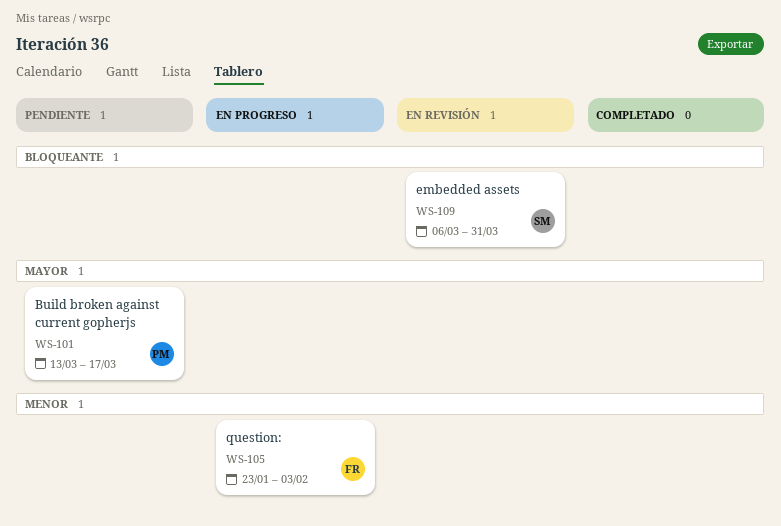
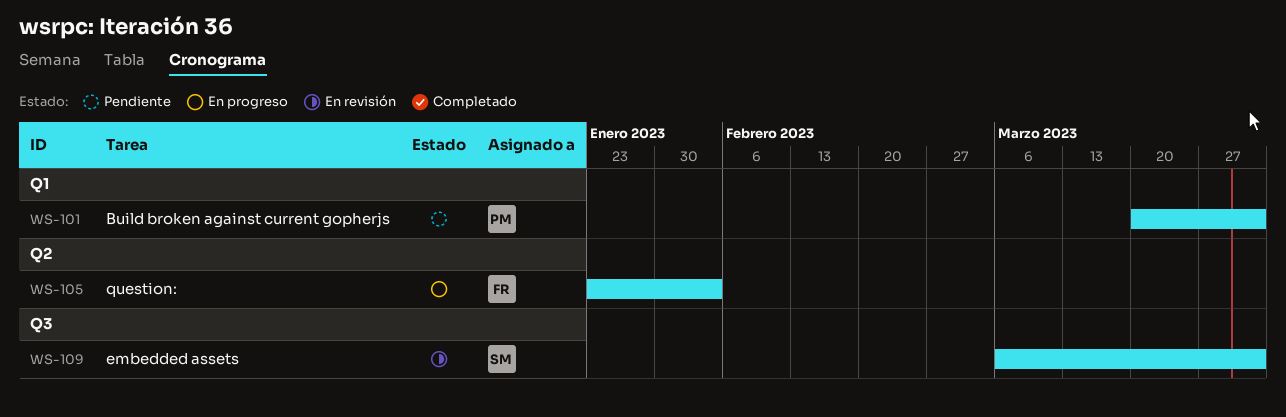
WS-101, start: Mar 13 -> Mar 20
WS-101, due: Mar 17 -> Mar 31

